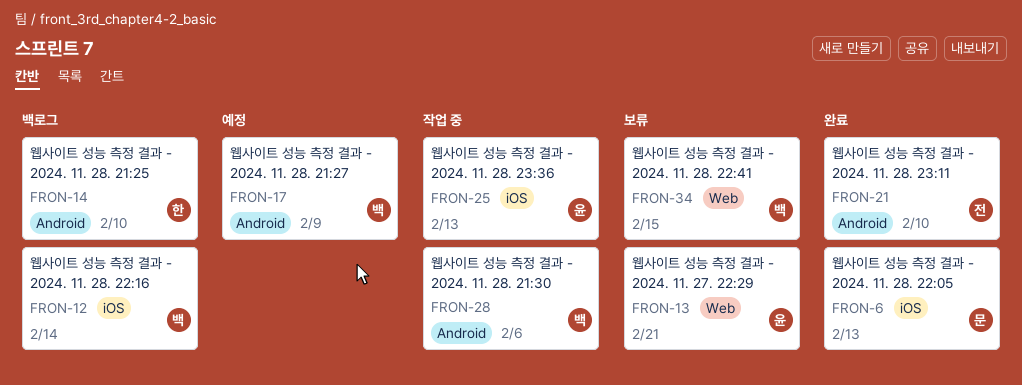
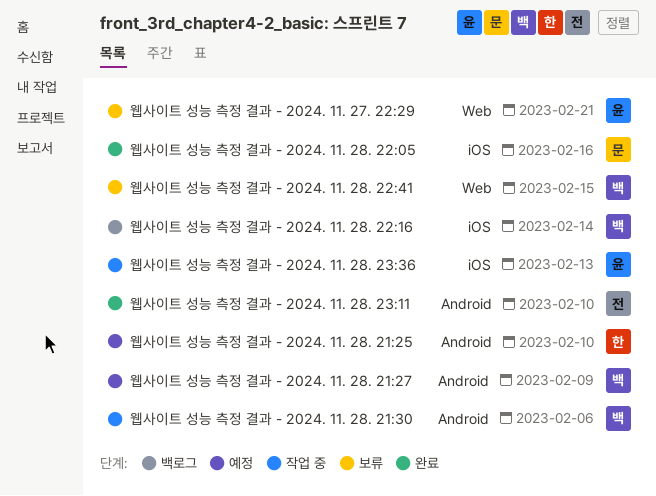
웹사이트 성능 측정 결과 - 2024. 11. 28. 21:25, status: 백로그 -> 예정
웹사이트 성능 측정 결과 - 2024. 11. 28. 22:05, due: Feb 13 -> Feb 16

